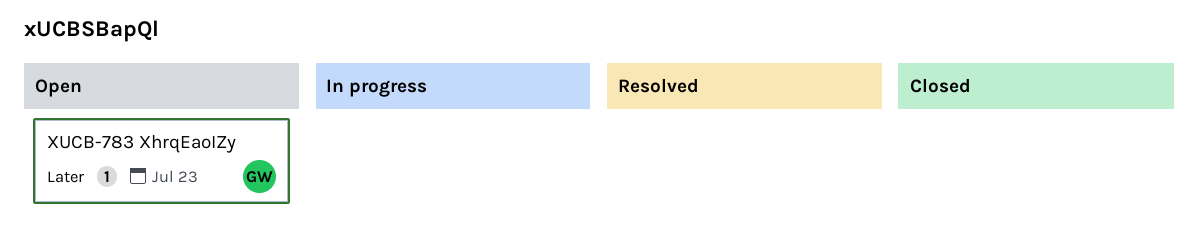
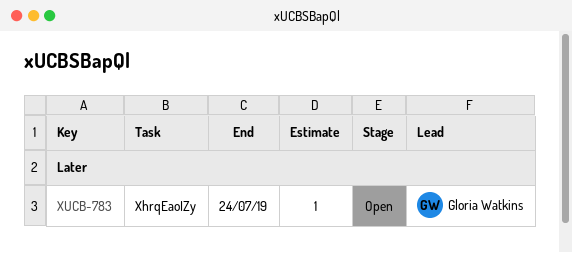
XUCB-783, due: Jul 23 -> Jul 24

